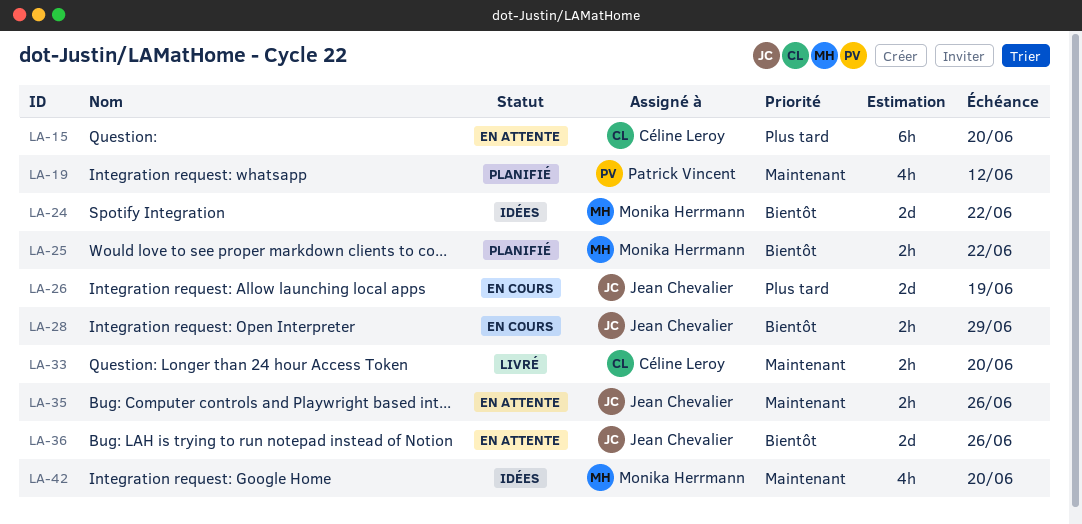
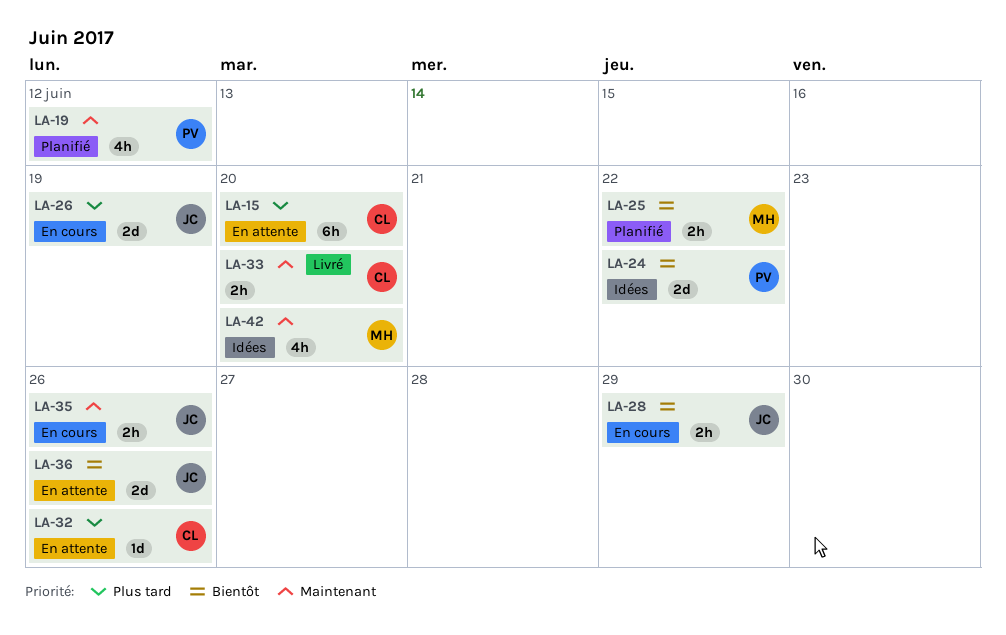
LA-24, owner: Monika Herrmann -> Patrick Vincent
LA-32: none -> present
LA-35, status: En attente -> En cours

